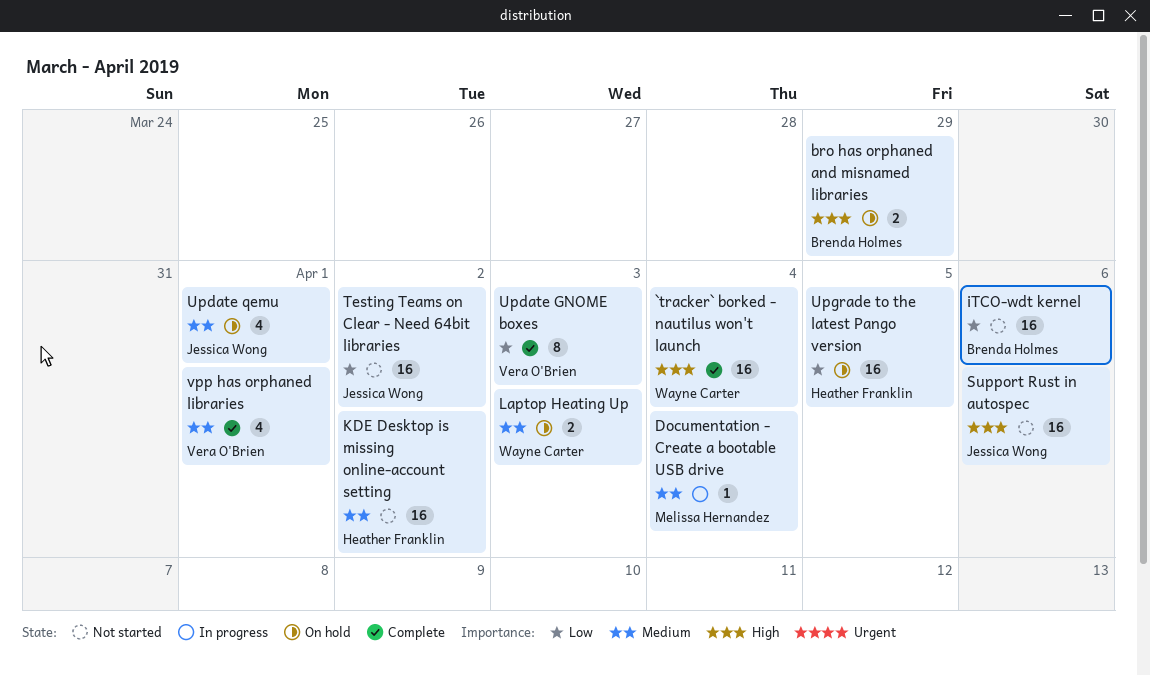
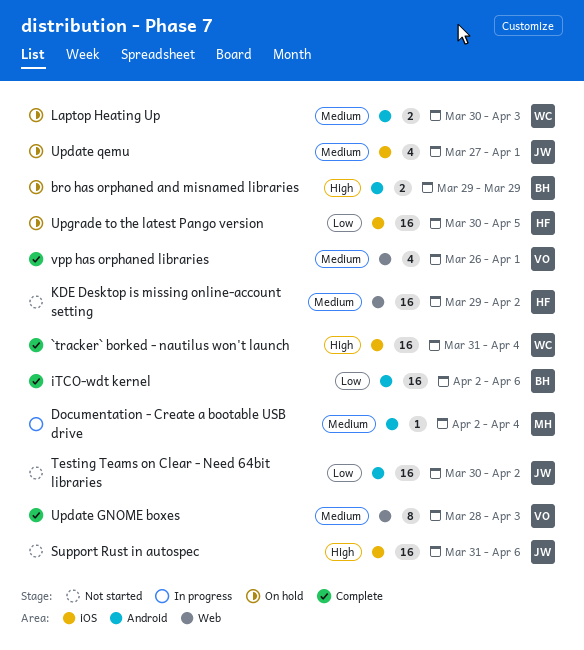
iTCO-wdt kernel, status: Not started -> Complete
Update GNOME boxes, priority: Low -> Medium

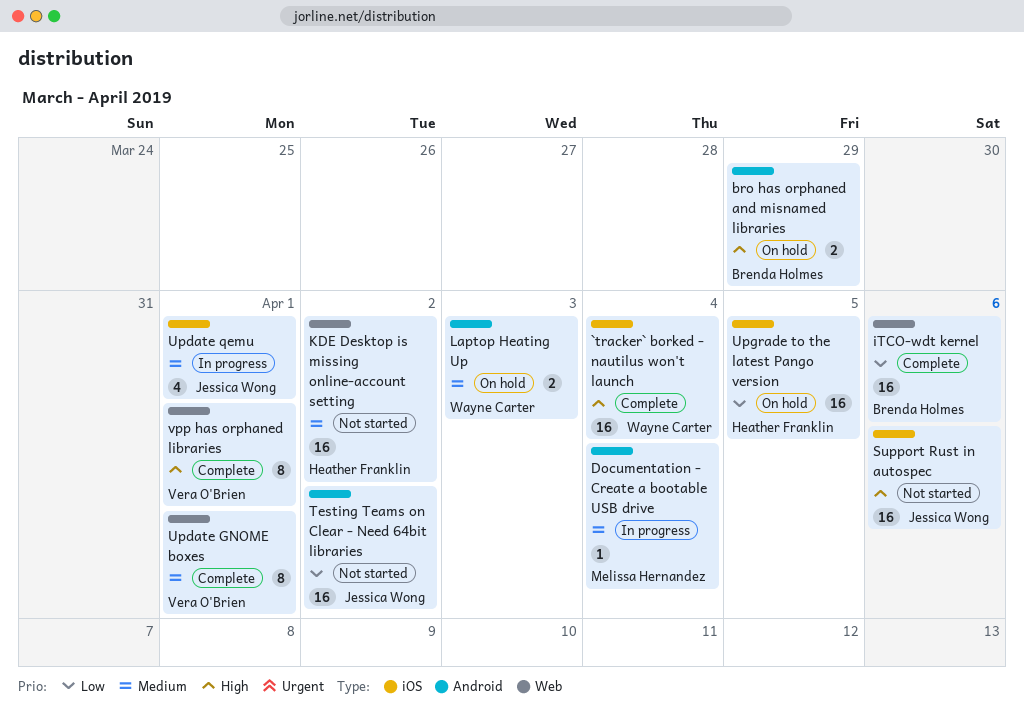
iTCO-wdt kernel, label: Android -> Web
Update GNOME boxes, due: Apr 3 -> Apr 1
Update qemu, status: On hold -> In progress
vpp has orphaned libraries, priority: Medium -> High
vpp has orphaned libraries, estimate: 4 -> 8

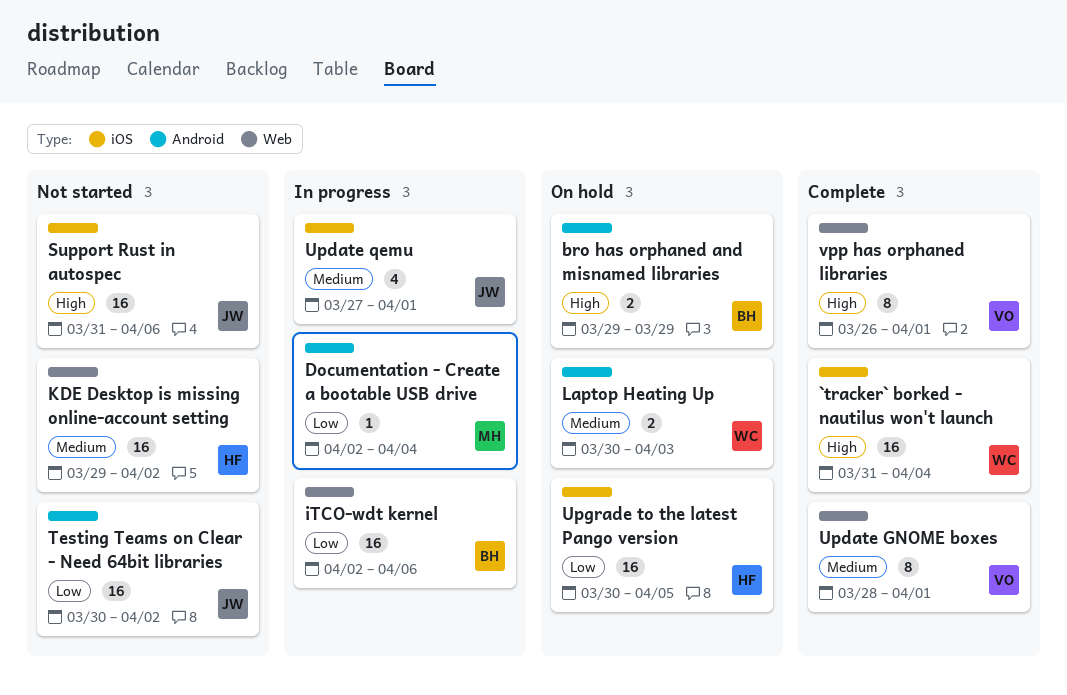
Documentation - Create a bootable USB drive, priority: Medium -> Low
iTCO-wdt kernel, status: Complete -> In progress

